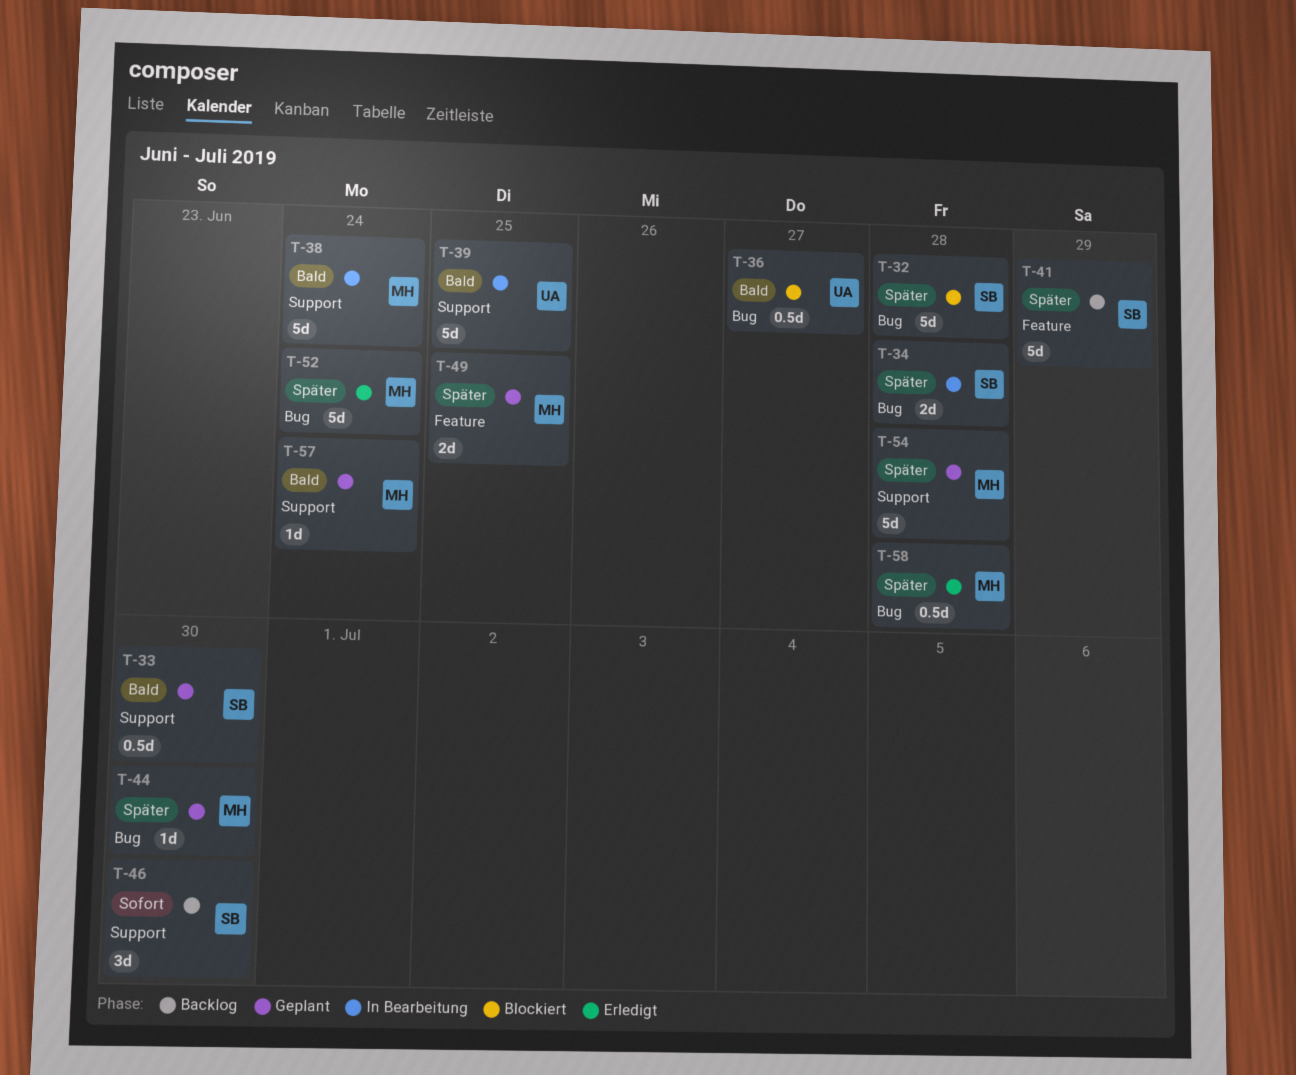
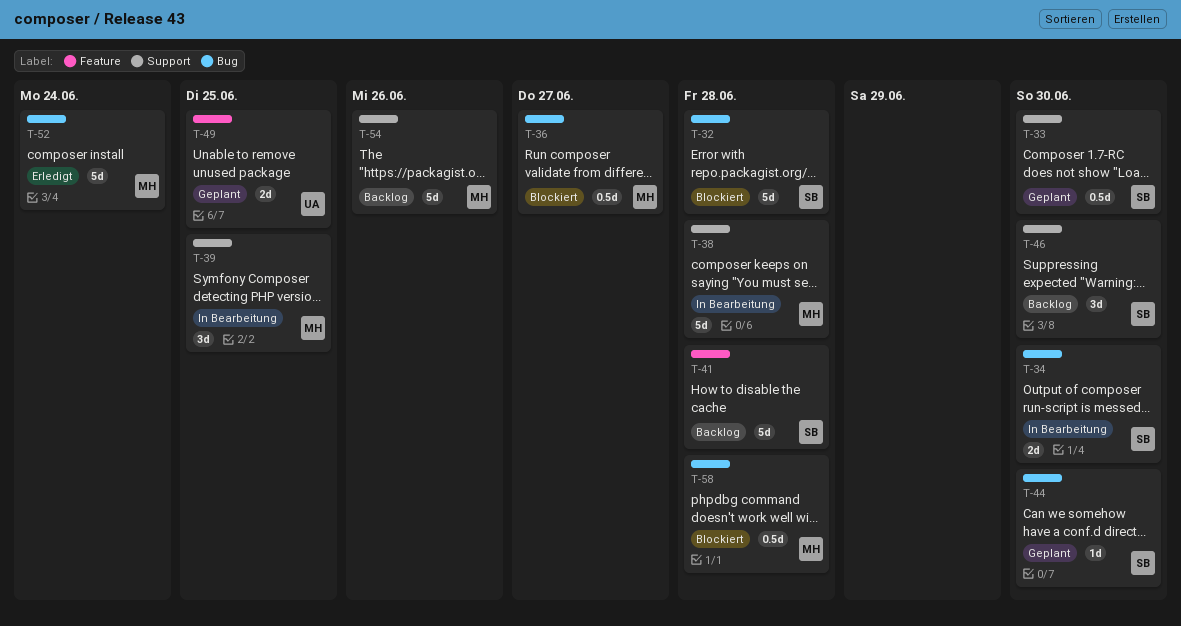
T-34, due: Jun 28 -> Jun 30
T-36, owner: UA -> MH
T-38, due: Jun 24 -> Jun 28
T-39, owner: UA -> MH
T-39, estimate: 5d -> 3d
T-41, due: Jun 29 -> Jun 28
T-44, owner: MH -> SB
T-49, owner: MH -> UA
T-54, status: Geplant -> Backlog
T-54, due: Jun 28 -> Jun 26
T-57: present -> none
T-58, status: Erledigt -> Blockiert

